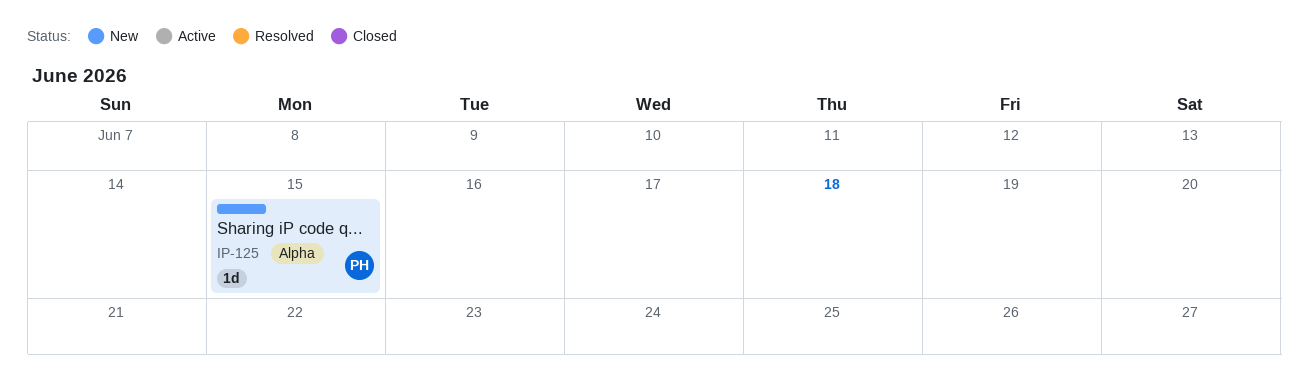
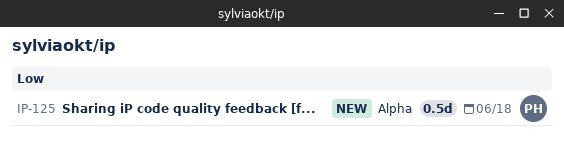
IP-125, estimate: 1d -> 0.5d
IP-125, due: Jun 15 -> Jun 18

